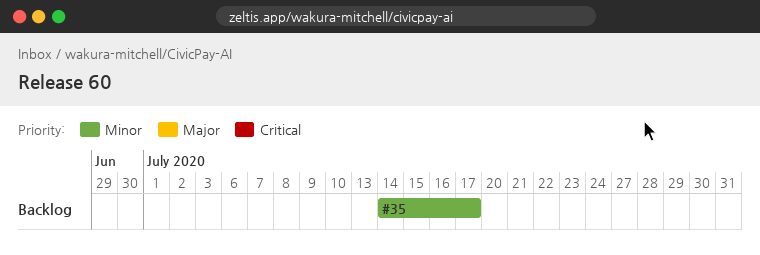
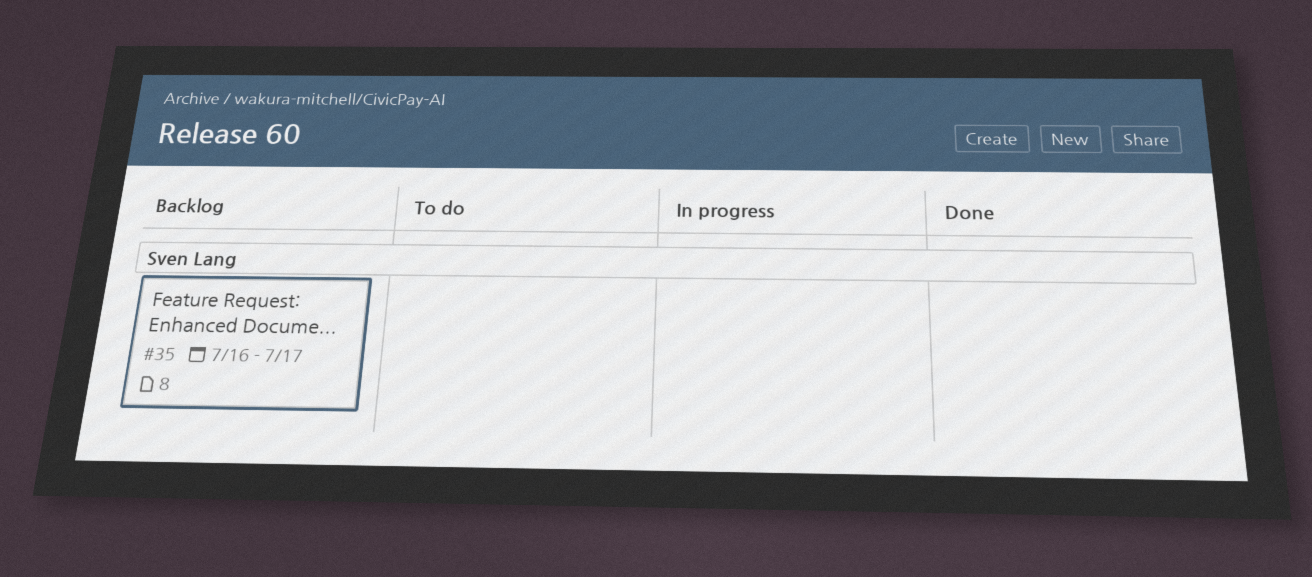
#35, start: Jul 14 -> Jul 16

